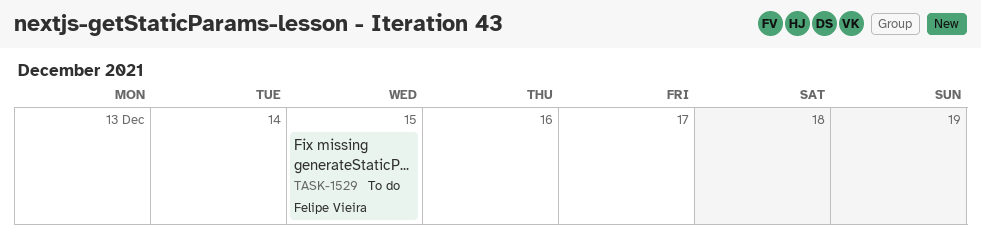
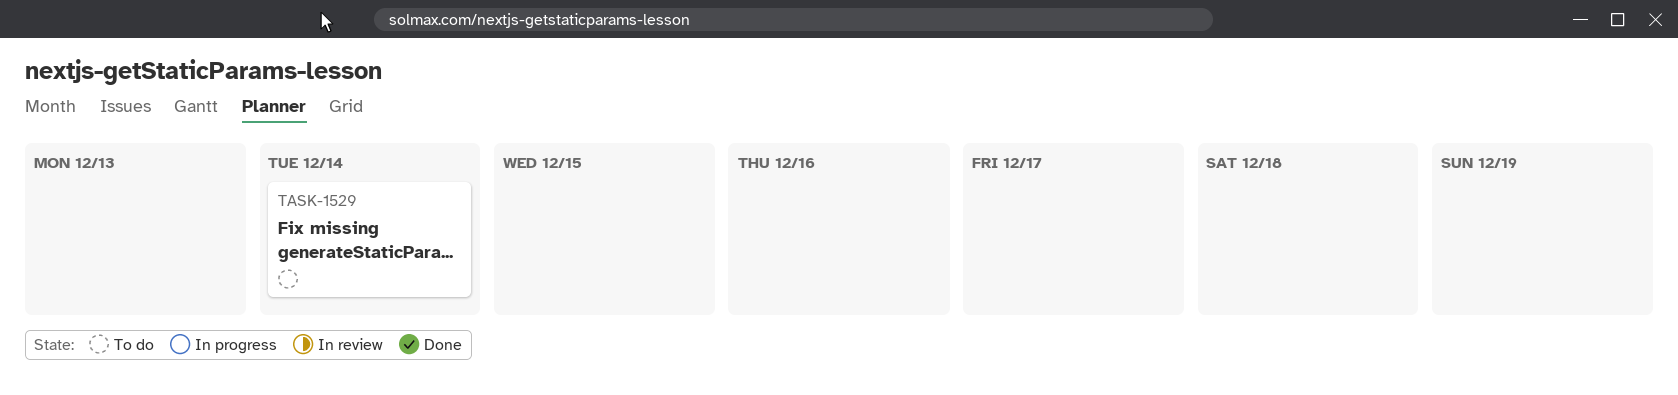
TASK-1529, due: Dec 15 -> Dec 14

